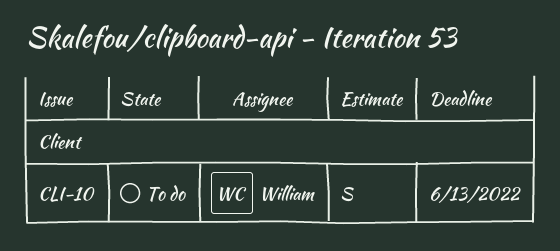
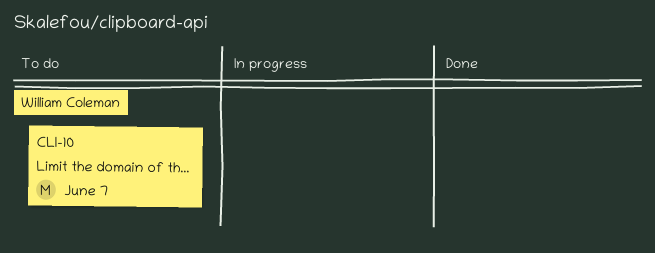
CLI-10, estimate: S -> M
CLI-10, due: Jun 13 -> Jun 7

